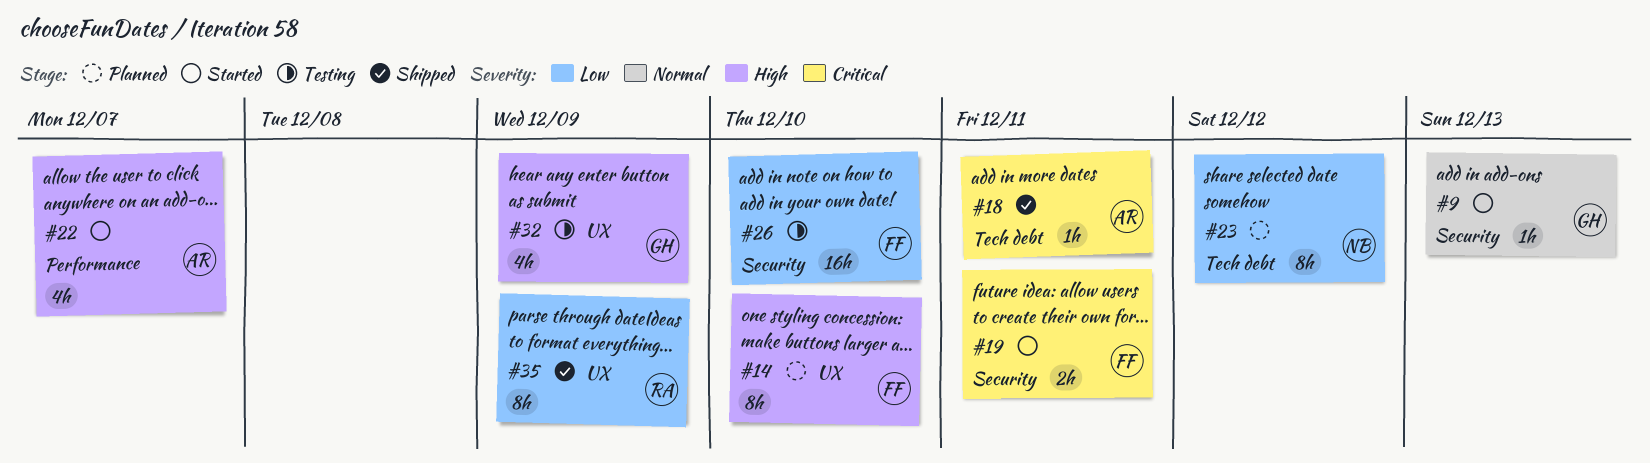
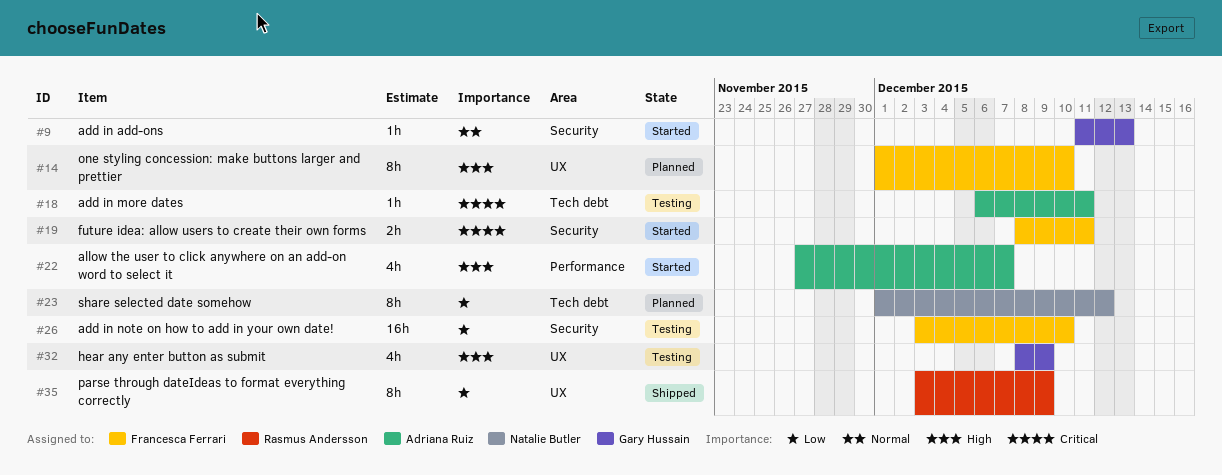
#18, status: Shipped -> Testing

